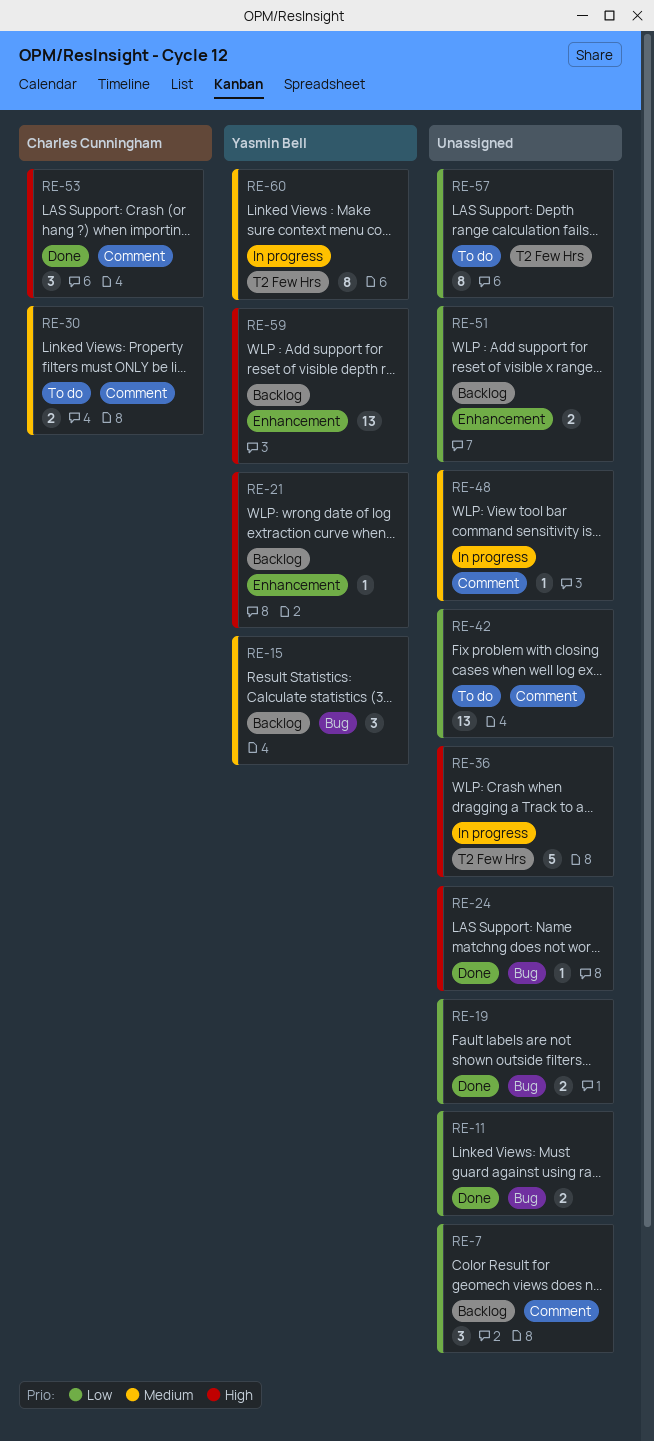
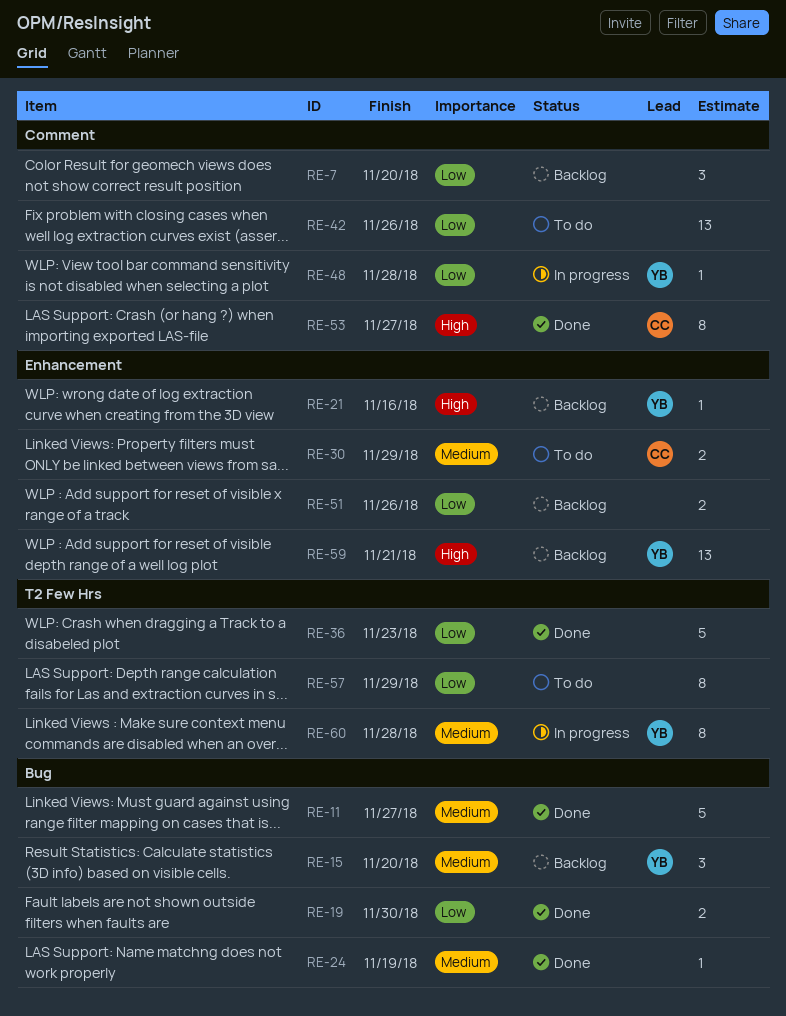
RE-11, priority: Low -> Medium
RE-11, estimate: 2 -> 5
RE-24, priority: High -> Medium
RE-30, label: Comment -> Enhancement
RE-36, status: In progress -> Done
RE-36, priority: High -> Low
RE-48, owner: none -> Yasmin Bell
RE-48, priority: Medium -> Low
RE-53, estimate: 3 -> 8

